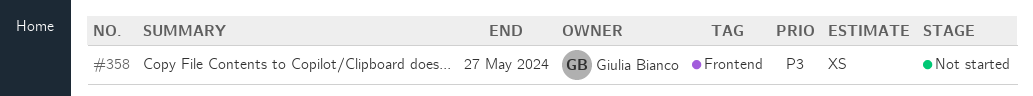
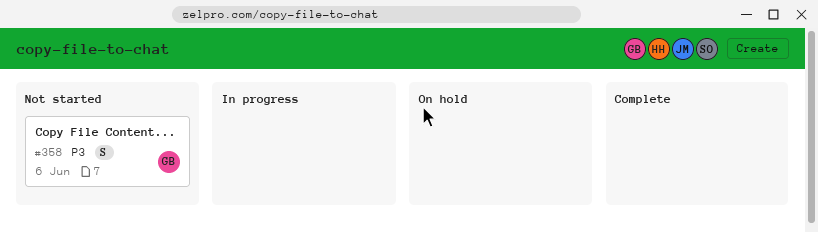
#358, estimate: XS -> S
#358, due: May 27 -> Jun 6

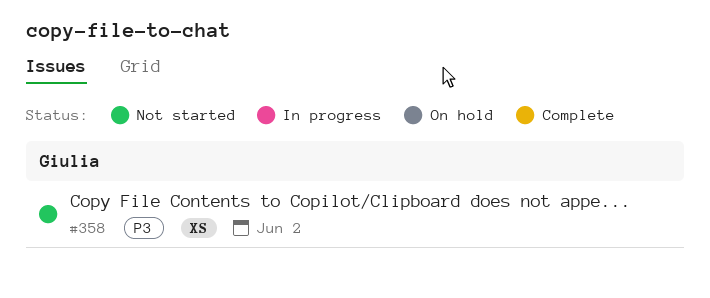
#358, estimate: S -> XS
#358, due: Jun 6 -> Jun 2

